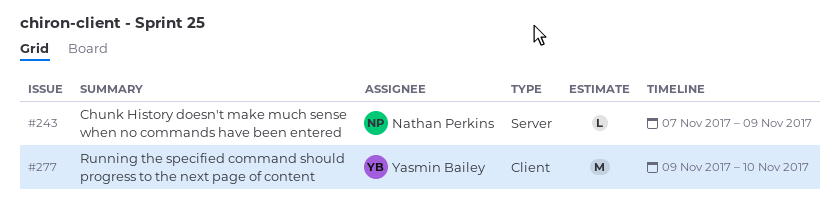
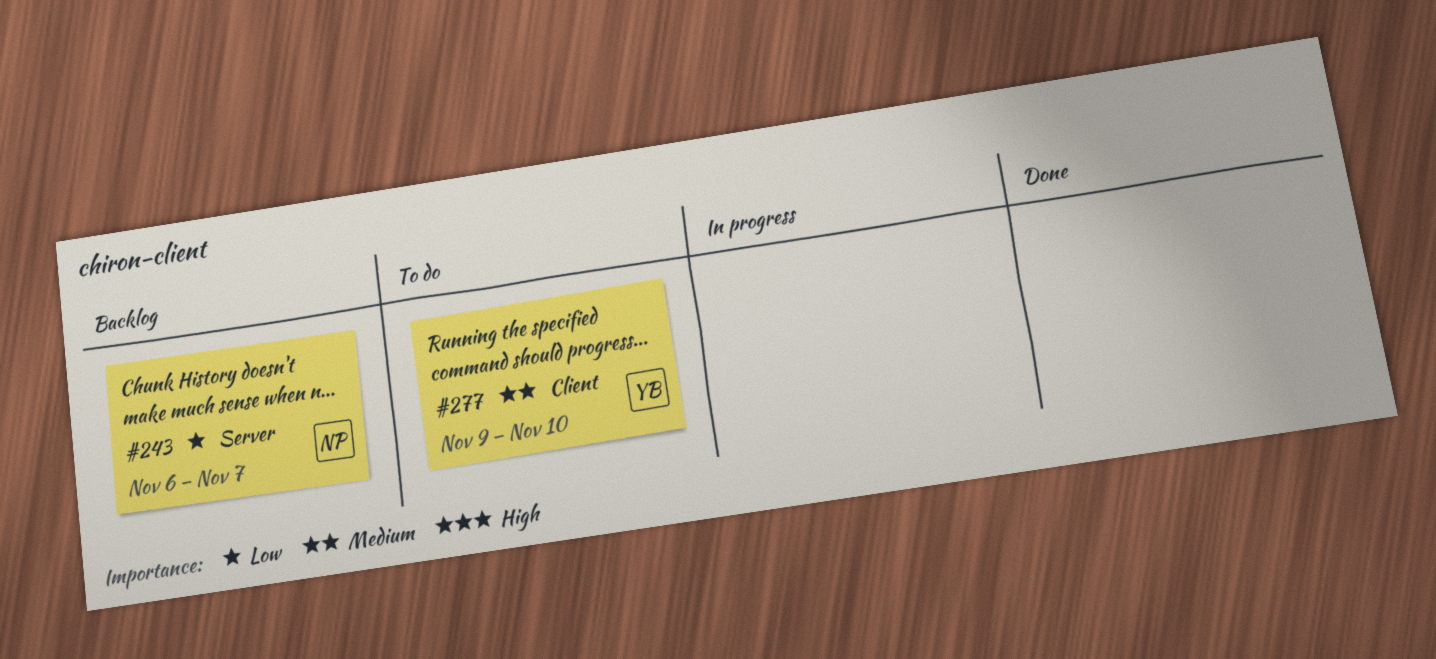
#243, start: Nov 7 -> Nov 6
#243, due: Nov 9 -> Nov 7

